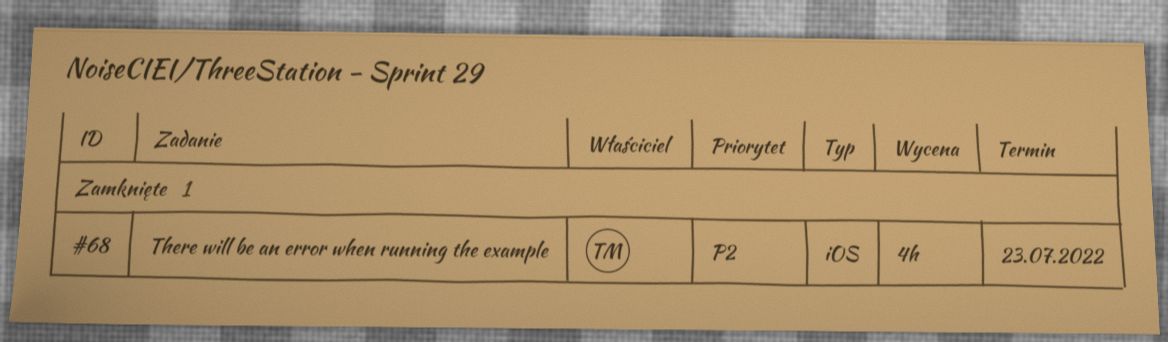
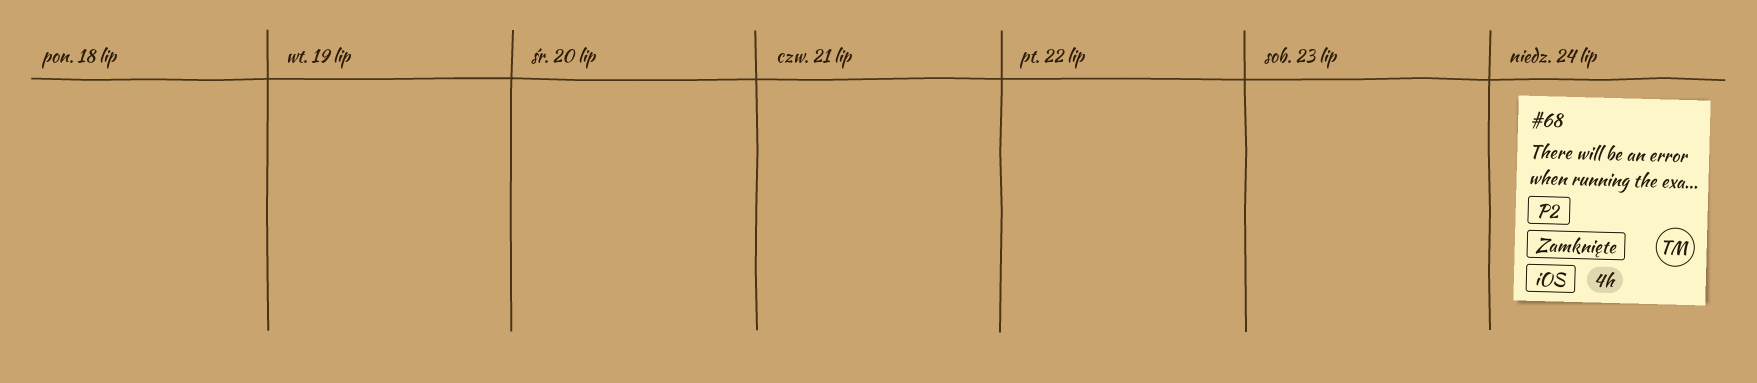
#68, due: Jul 23 -> Jul 24

